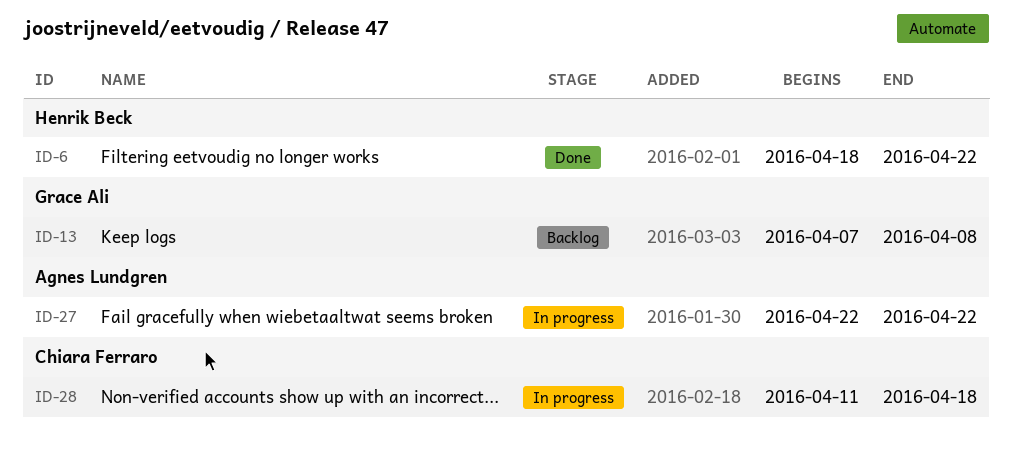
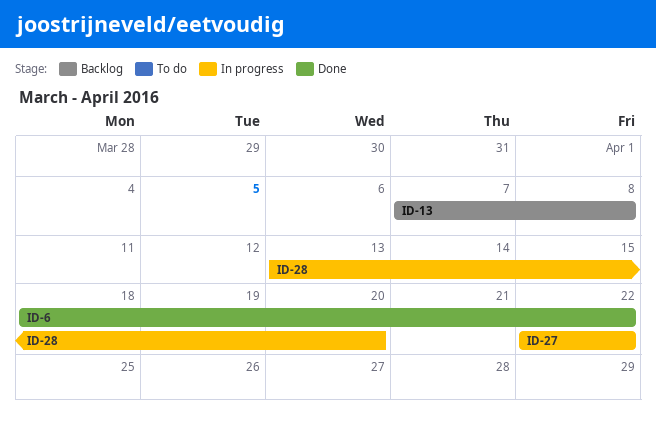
ID-28, start: Apr 11 -> Apr 13
ID-28, due: Apr 18 -> Apr 20

